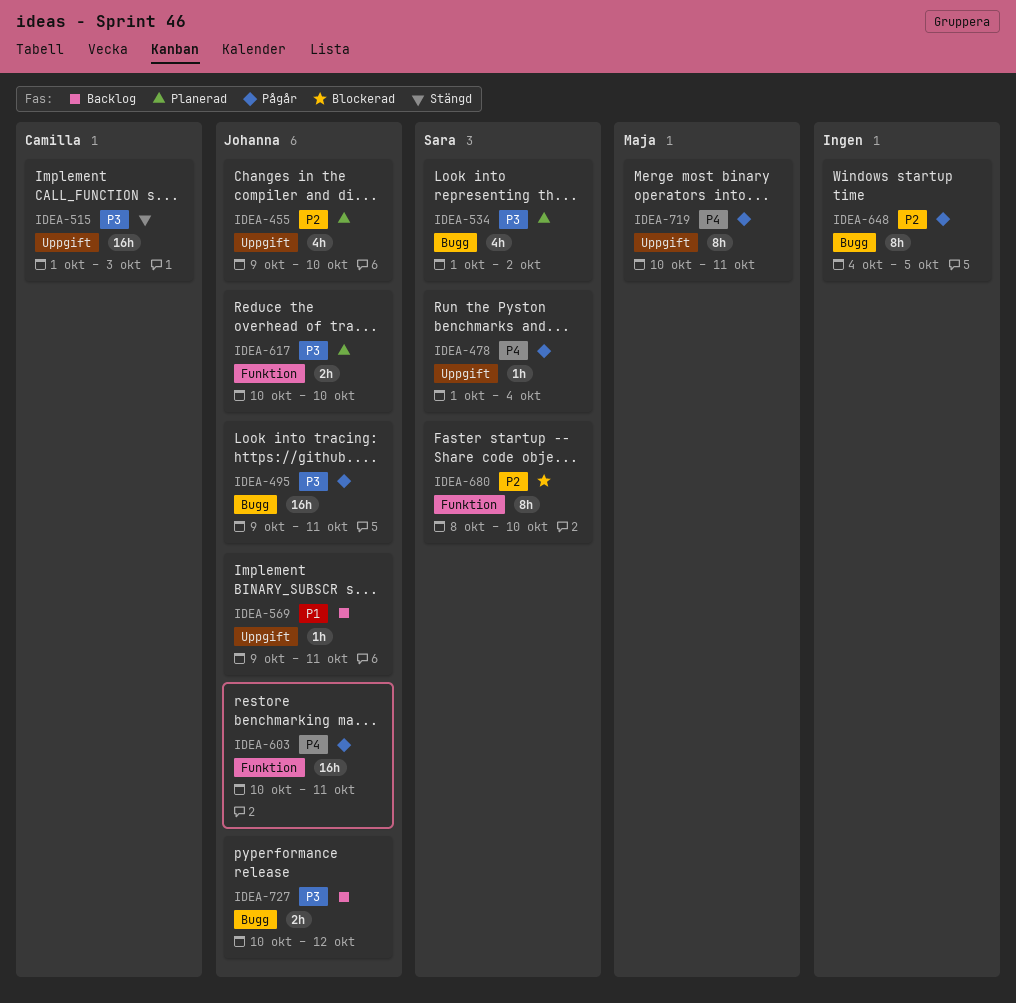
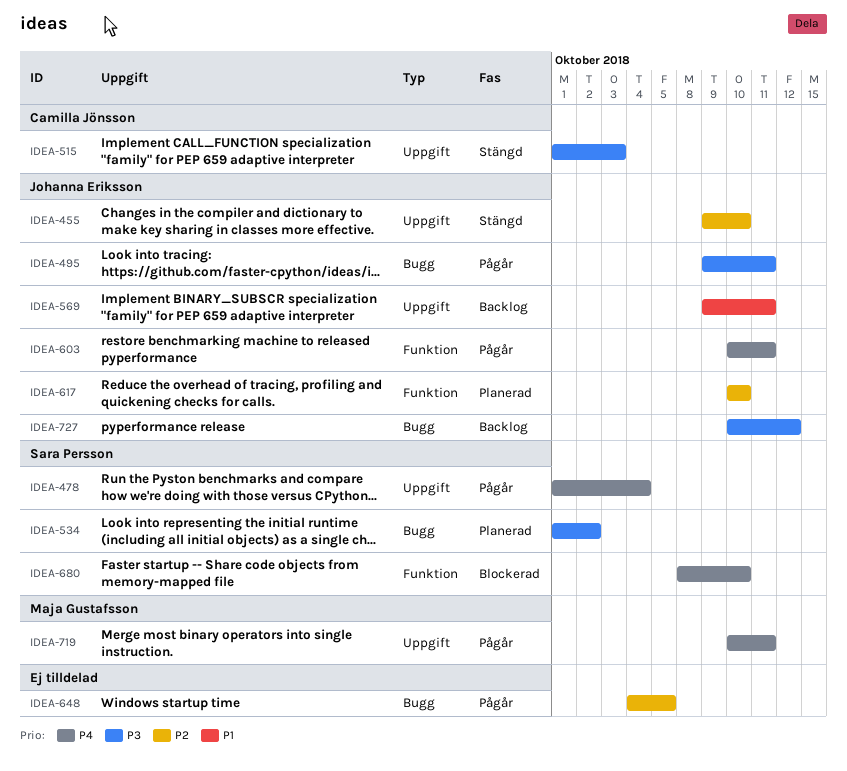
IDEA-455, status: Planerad -> Stängd
IDEA-617, priority: P3 -> P2
IDEA-680, priority: P2 -> P4

